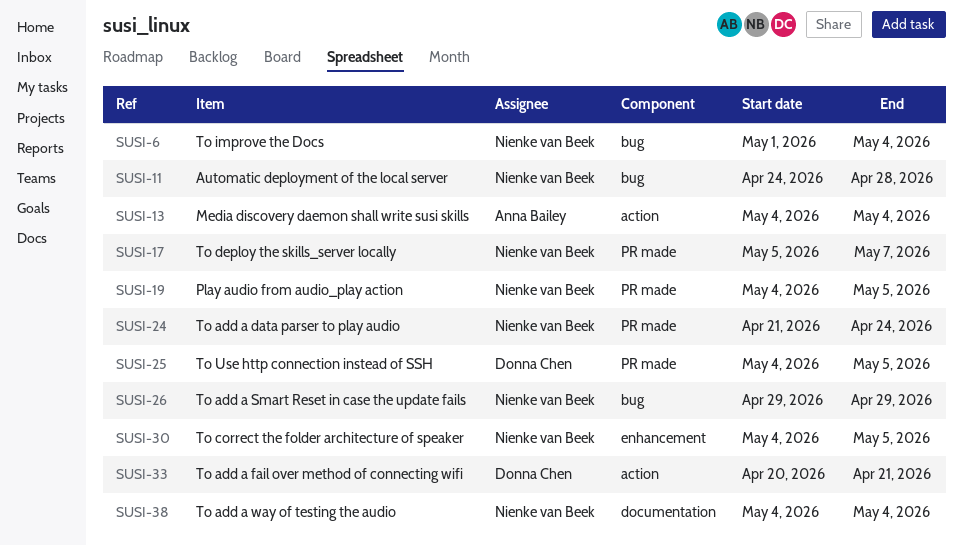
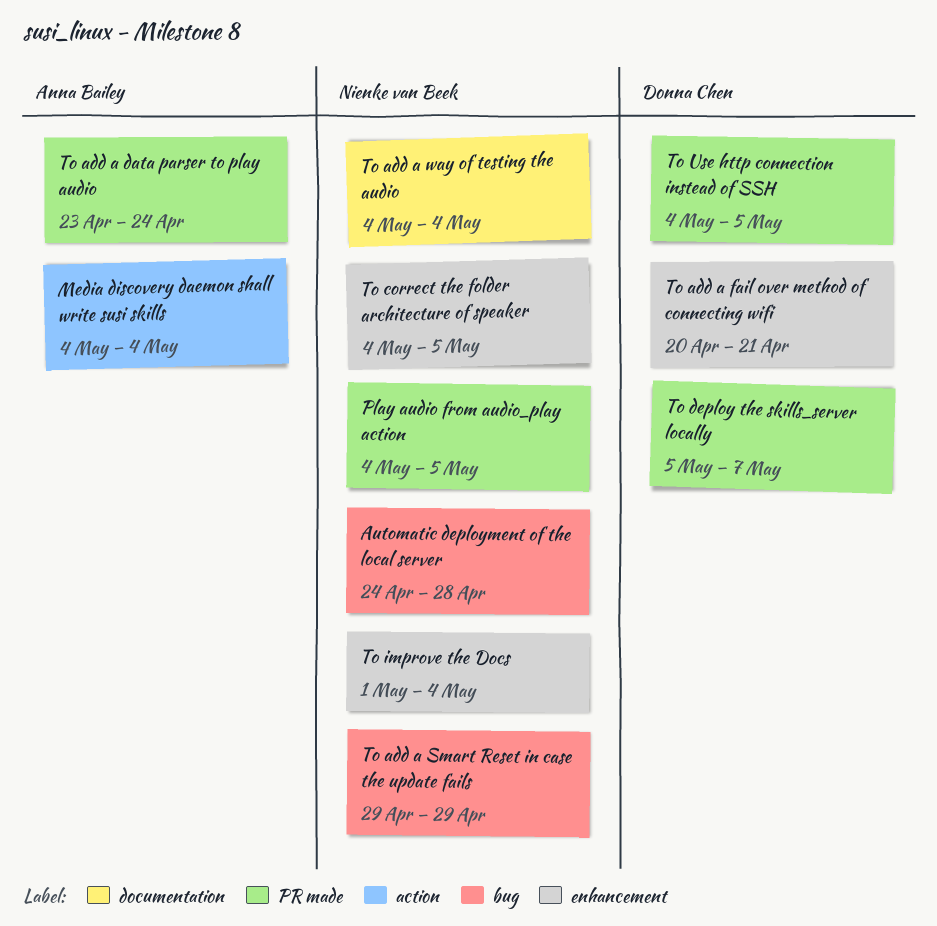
To add a data parser to play audio, owner: Nienke van Beek -> Anna Bailey
To add a data parser to play audio, start: Apr 21 -> Apr 23
To add a fail over method of connecting wifi, label: action -> enhancement
To deploy the skills_server locally, owner: Nienke van Beek -> Donna Chen
To improve the Docs, label: bug -> enhancement

